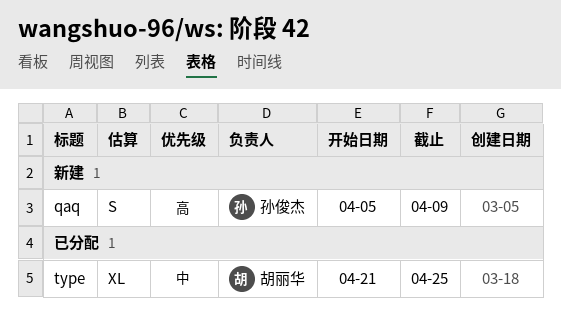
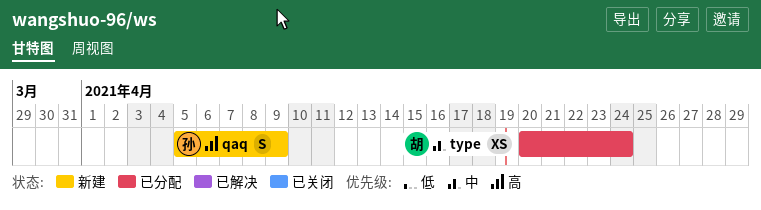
type, estimate: XL -> XS
type, start: Apr 21 -> Apr 20
type, due: Apr 25 -> Apr 24

